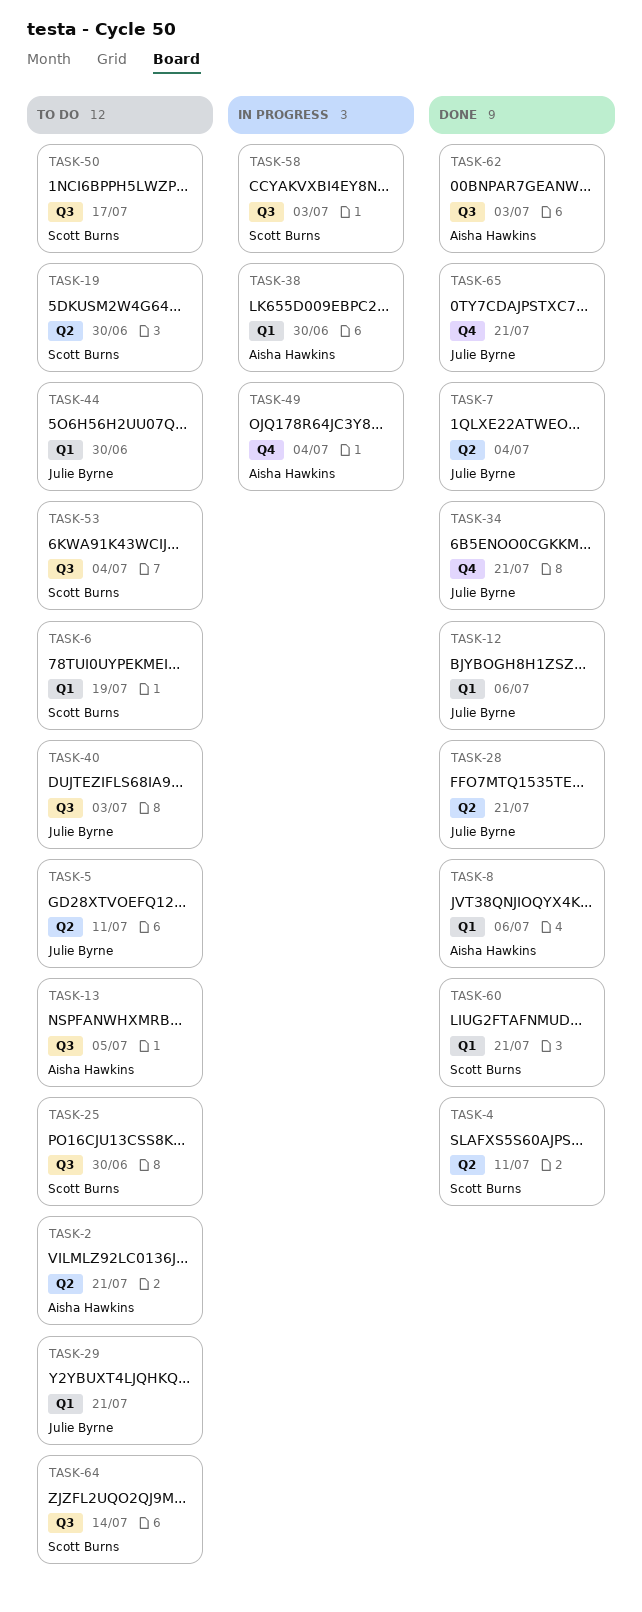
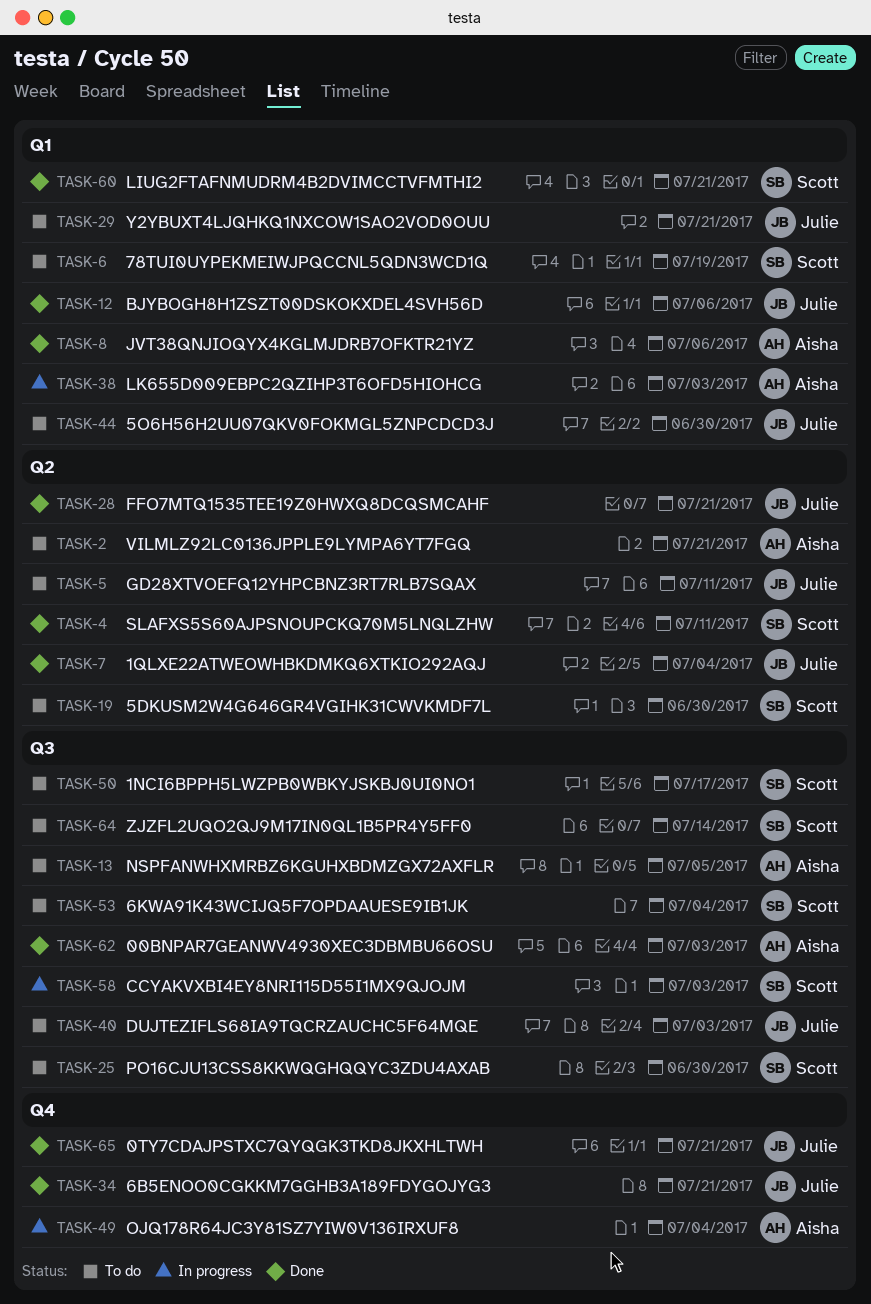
TASK-38, due: Jun 30 -> Jul 3

